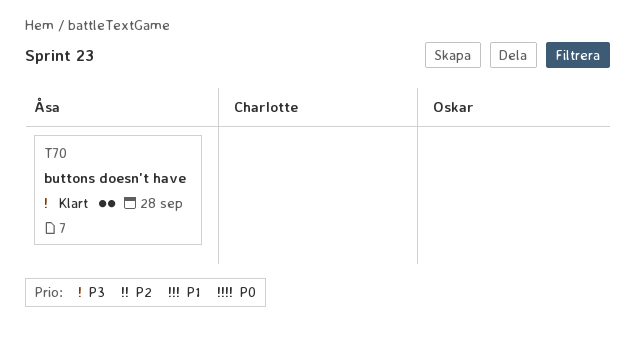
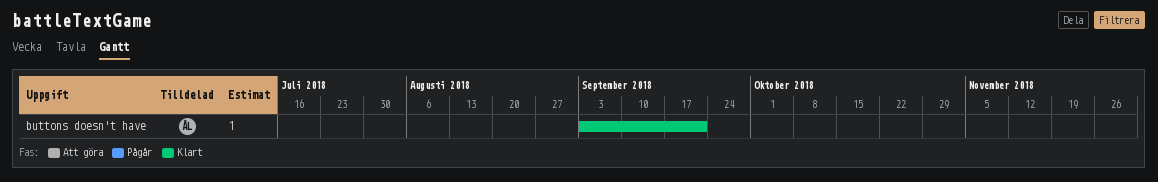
buttons doesn't have, estimate: 2 -> 1
buttons doesn't have, due: Sep 28 -> Sep 21

